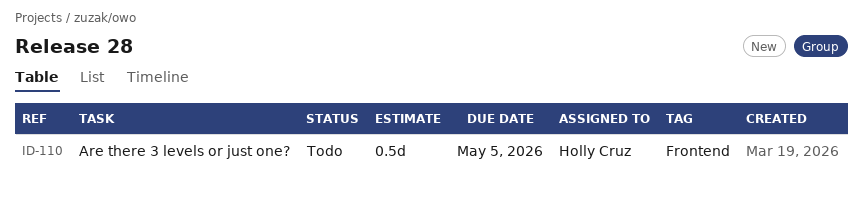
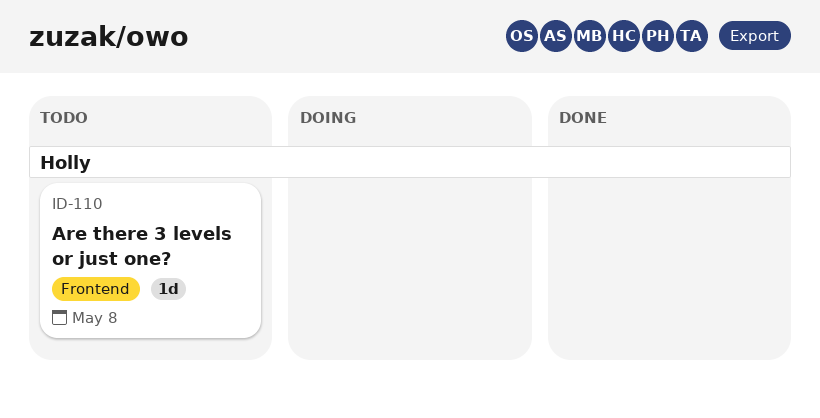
ID-110, estimate: 0.5d -> 1d
ID-110, due: May 5 -> May 8

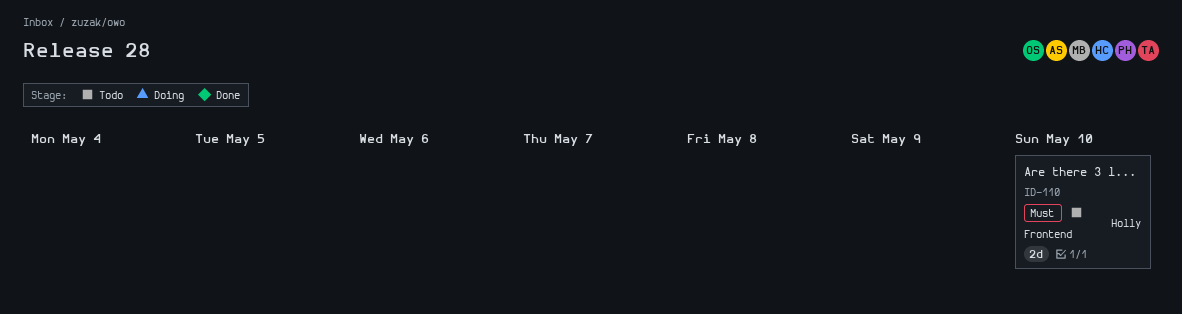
ID-110, estimate: 1d -> 2d
ID-110, due: May 8 -> May 10

